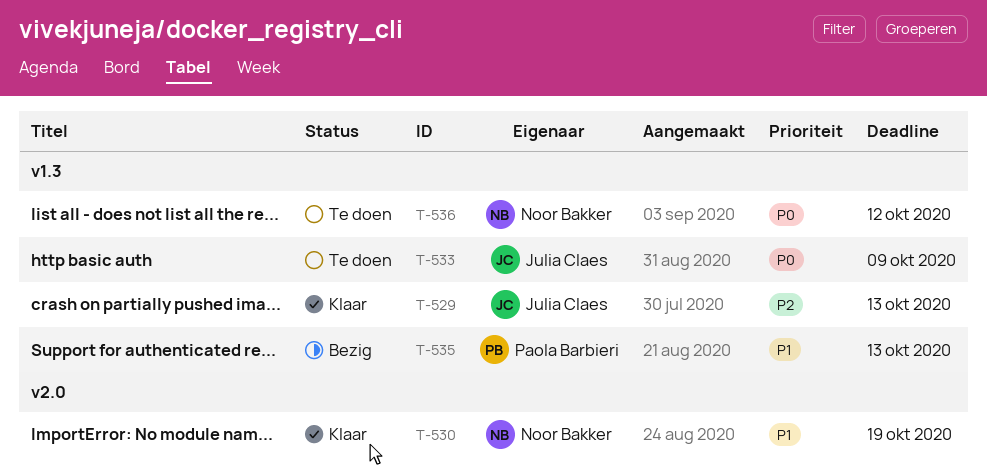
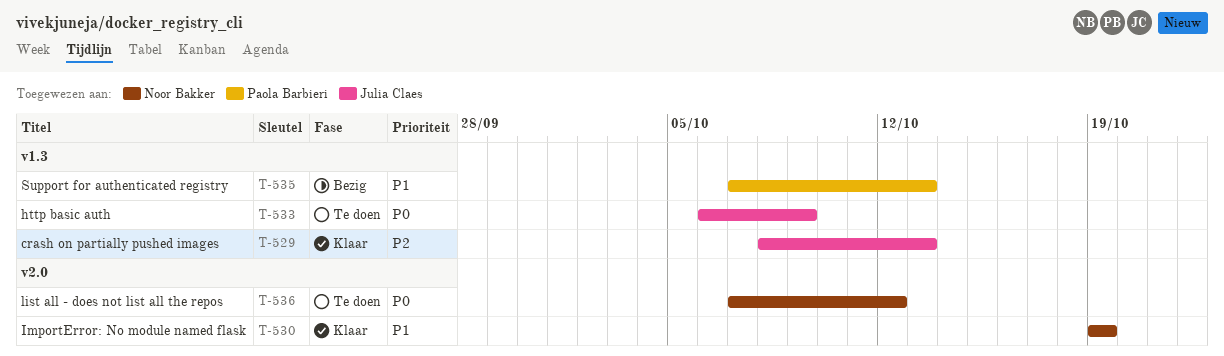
T-536, label: v1.3 -> v2.0

